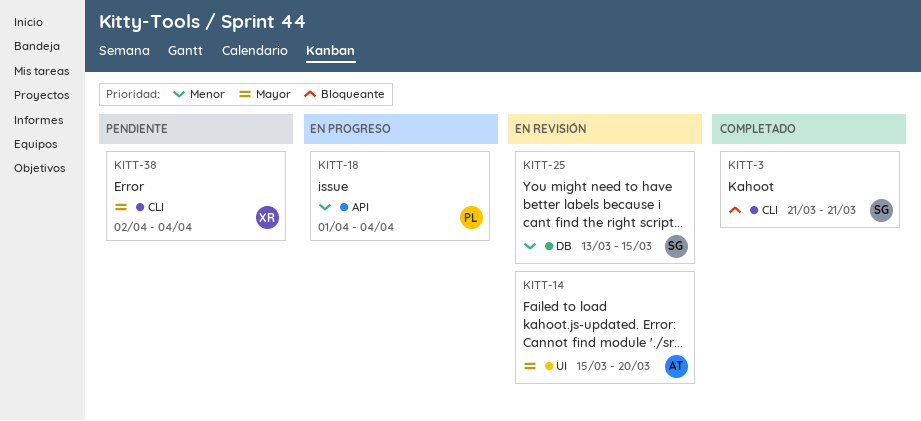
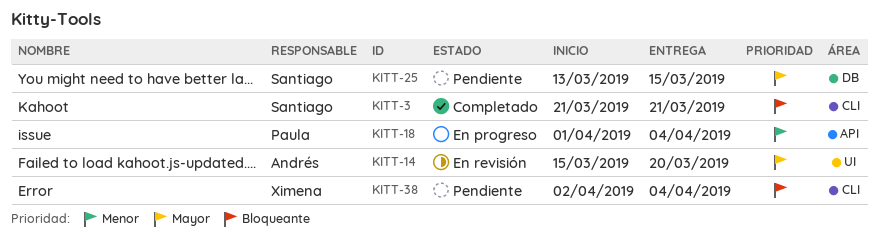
KITT-25, status: En revisión -> Pendiente
KITT-25, priority: Menor -> Mayor
KITT-38, priority: Mayor -> Bloqueante

